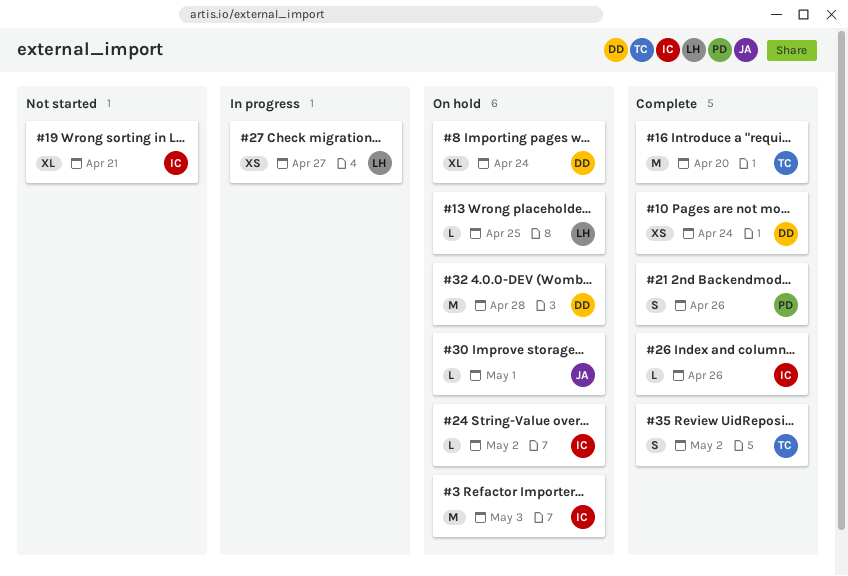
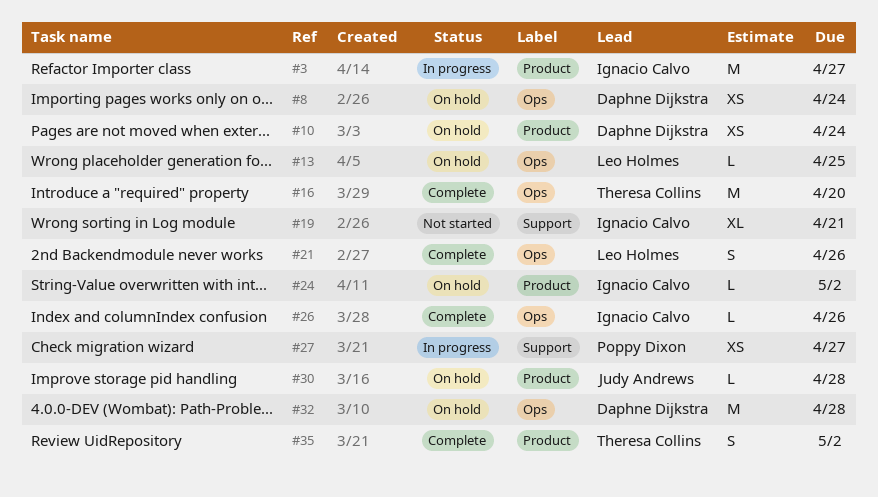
#3, status: On hold -> In progress
#3, due: May 3 -> Apr 27
#8, estimate: XL -> XS
#10, status: Complete -> On hold
#21, owner: Poppy Dixon -> Leo Holmes
#27, owner: Leo Holmes -> Poppy Dixon
#30, due: May 1 -> Apr 28

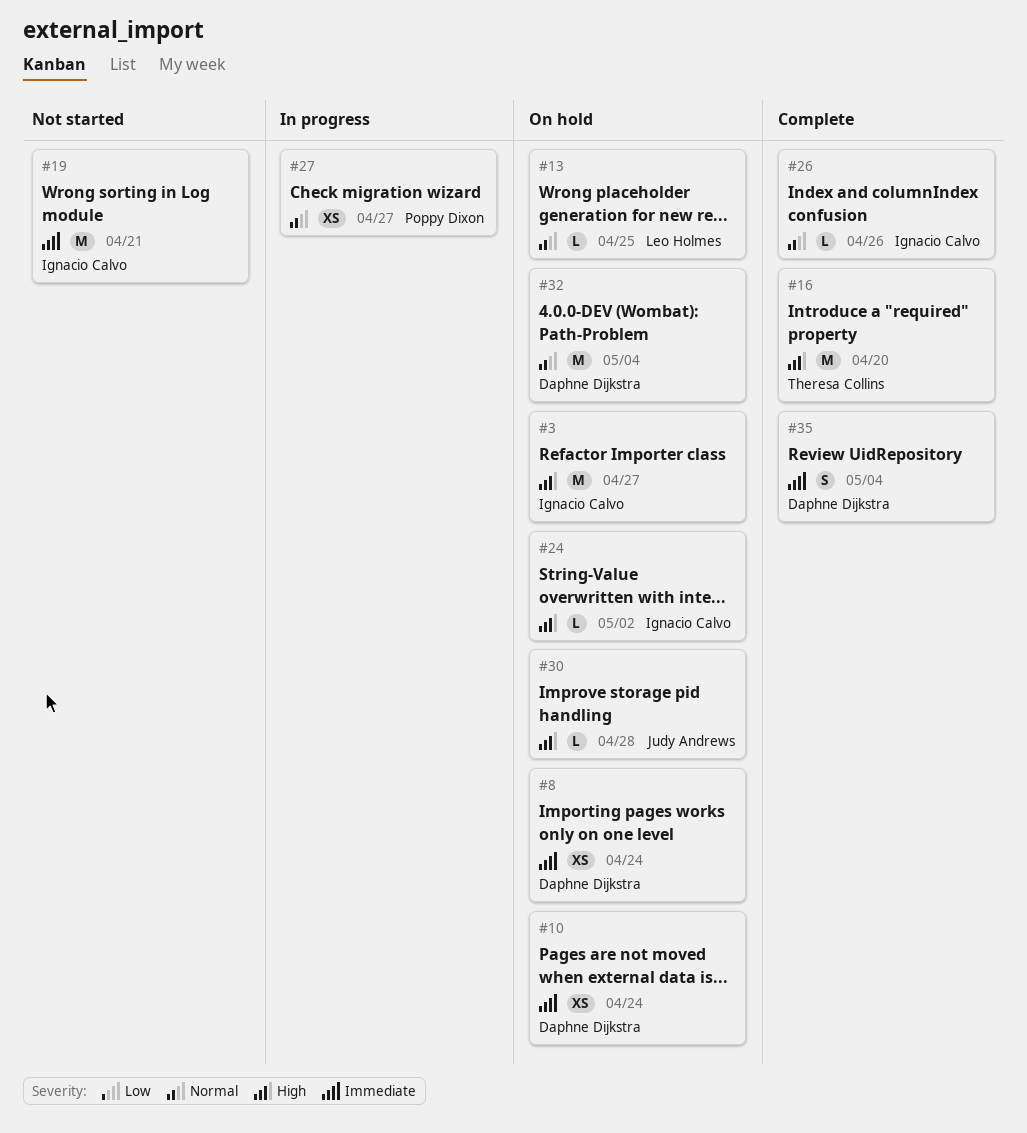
#3, status: In progress -> On hold
#19, estimate: XL -> M
#21: present -> none
#32, due: Apr 28 -> May 4
#35, owner: Theresa Collins -> Daphne Dijkstra
#35, due: May 2 -> May 4

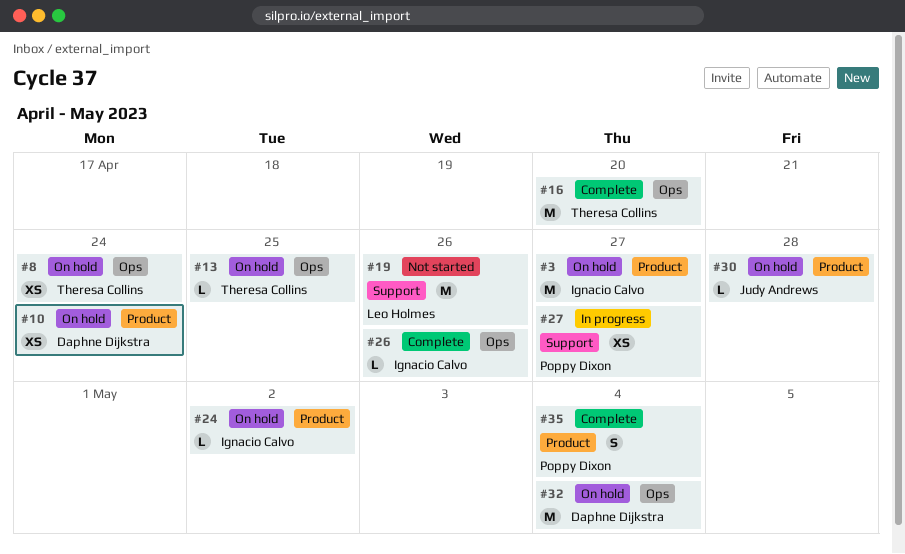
#8, owner: Daphne Dijkstra -> Theresa Collins
#13, owner: Leo Holmes -> Theresa Collins
#19, owner: Ignacio Calvo -> Leo Holmes
#19, due: Apr 21 -> Apr 26
#35, owner: Daphne Dijkstra -> Poppy Dixon

